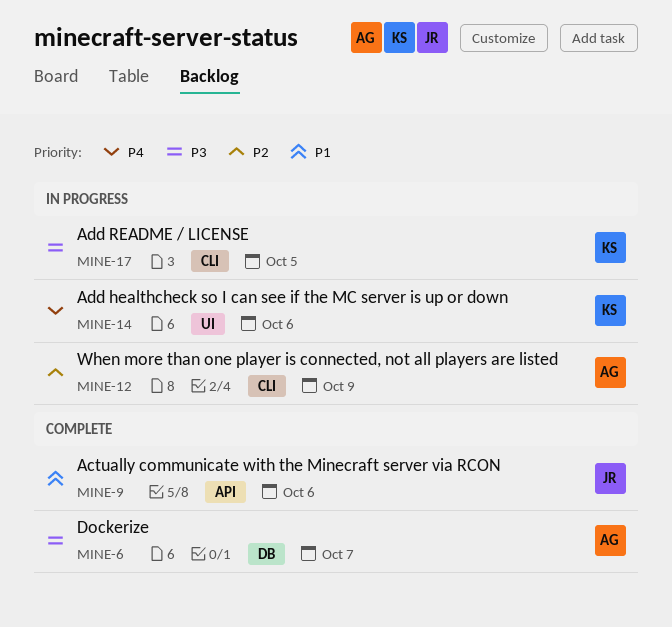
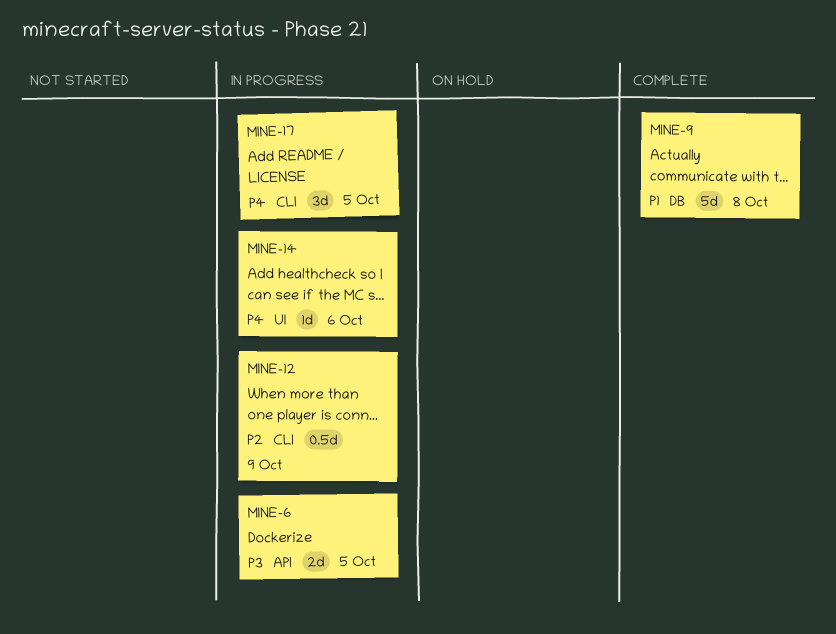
MINE-6, status: Complete -> In progress
MINE-6, label: DB -> API
MINE-6, due: Oct 7 -> Oct 5
MINE-9, label: API -> DB
MINE-9, due: Oct 6 -> Oct 8
MINE-17, priority: P3 -> P4

